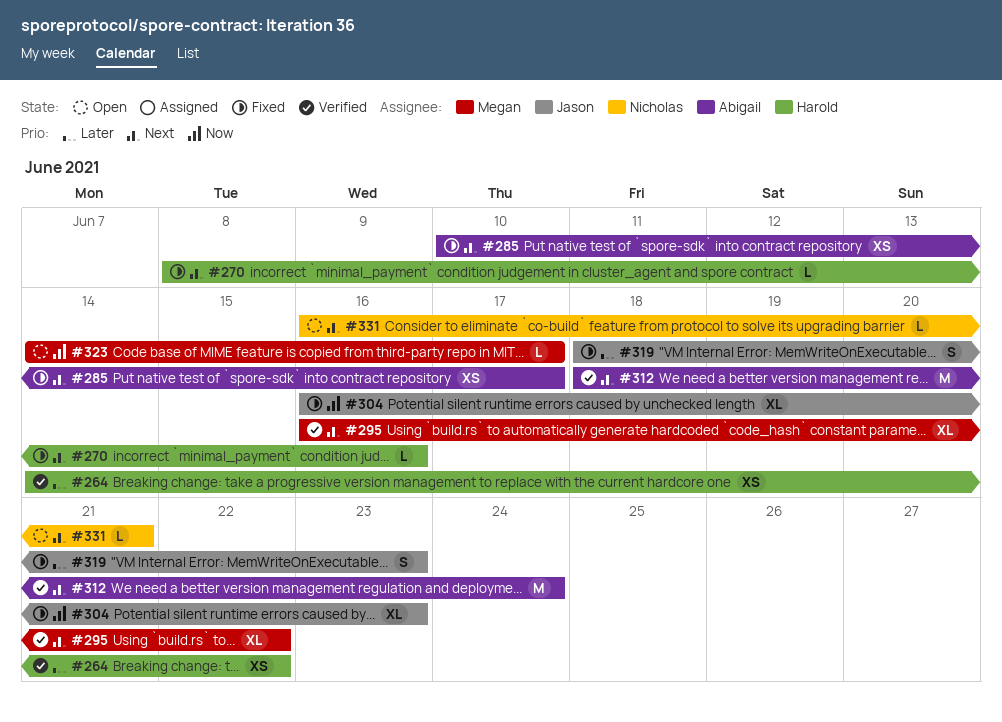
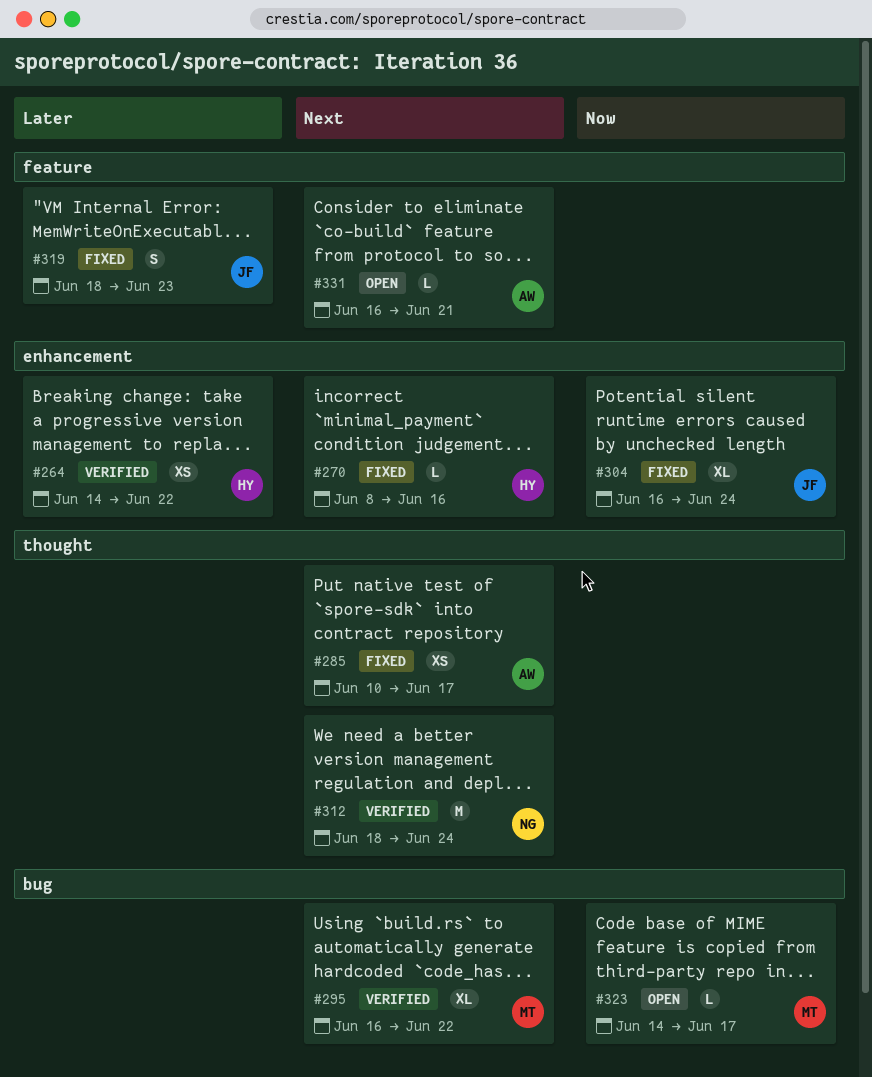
#304, due: Jun 23 -> Jun 24
#312, owner: Abigail -> Nicholas
#331, owner: Nicholas -> Abigail

